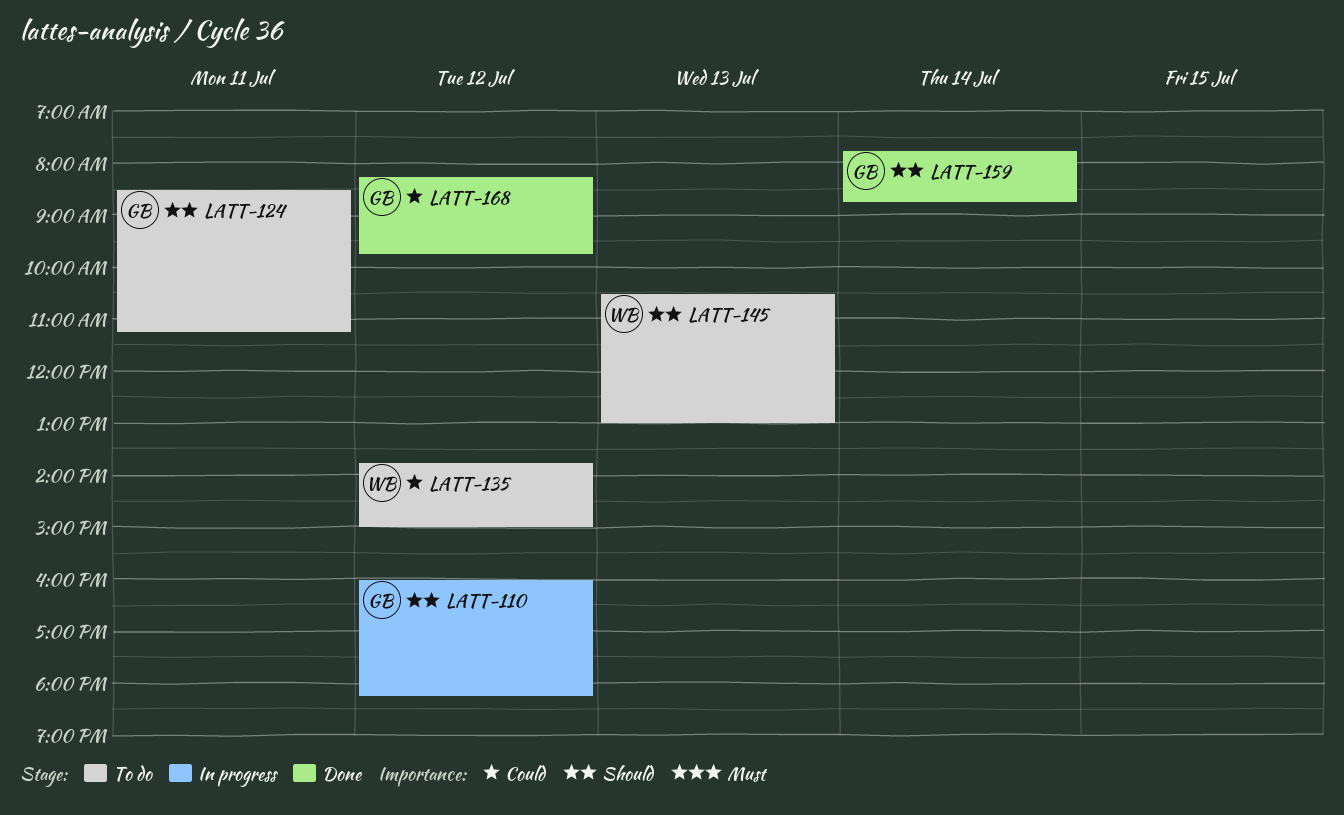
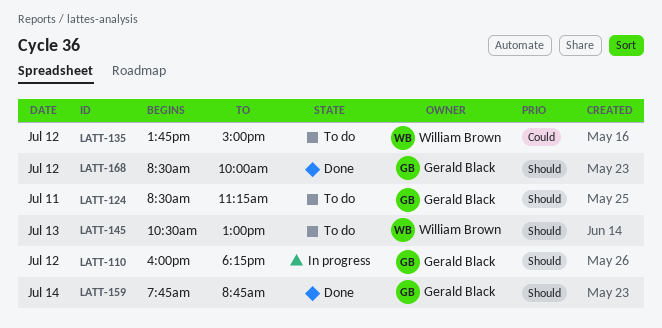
LATT-168, priority: Could -> Should
LATT-168, begins: 08:15 -> 08:30
LATT-168, ends: 09:45 -> 10:00

